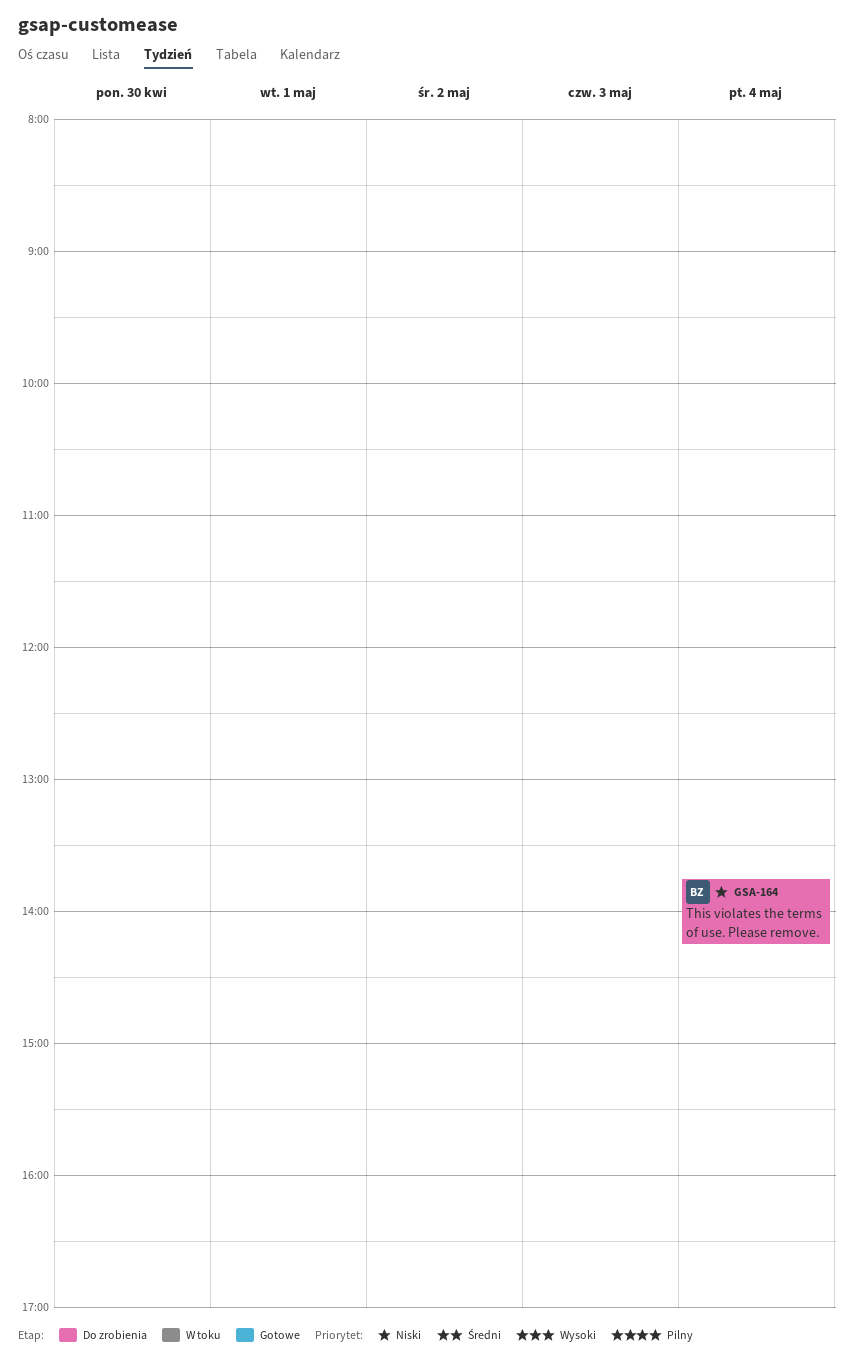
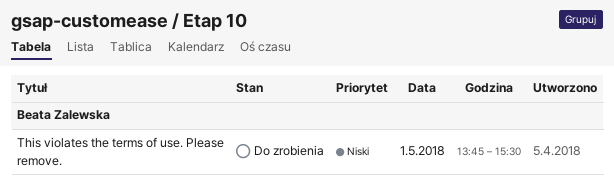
This violates the terms of use. Please remove., day: May 4 -> May 1
This violates the terms of use. Please remove., ends: 14:15 -> 15:30

